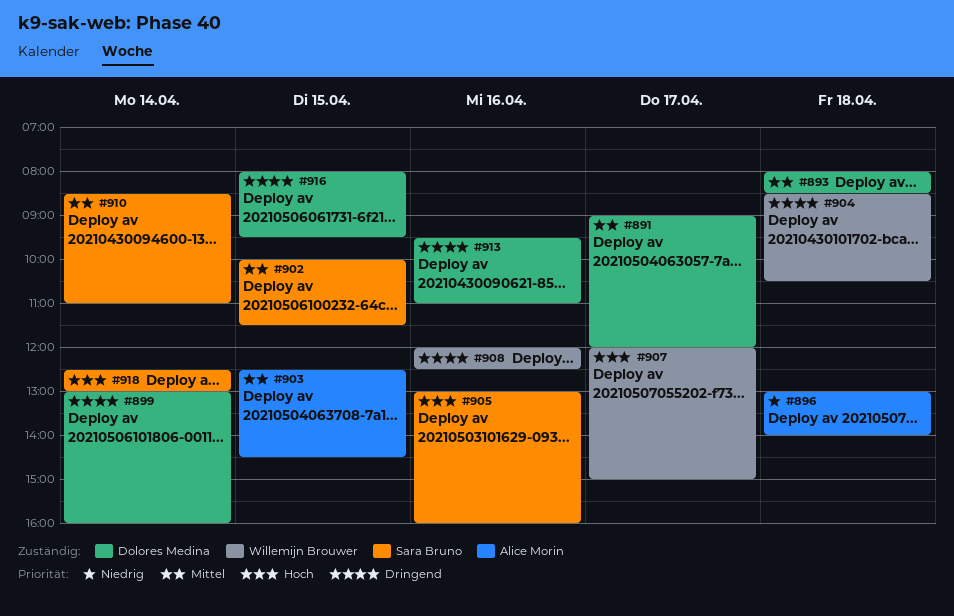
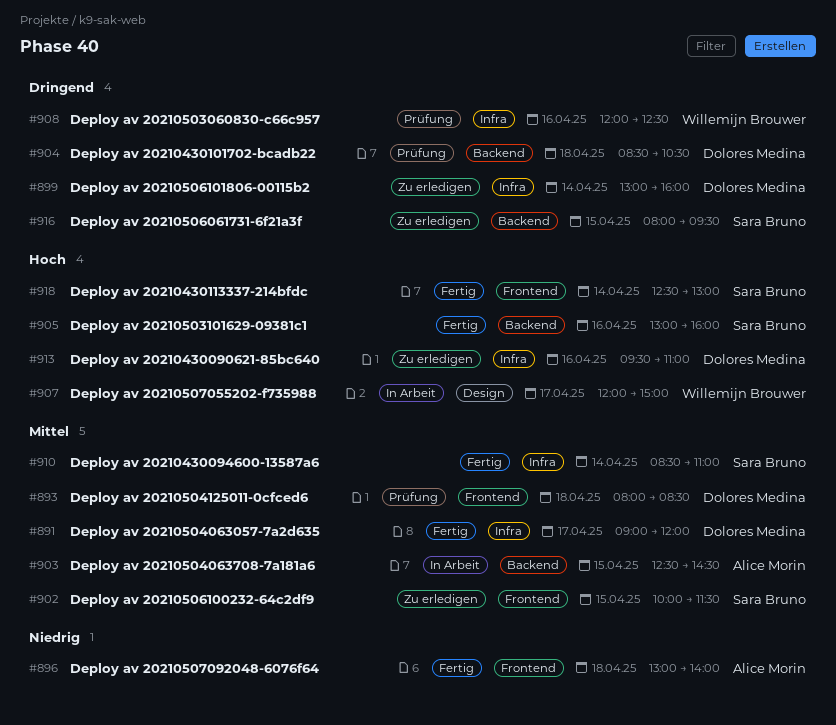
#904, owner: Willemijn Brouwer -> Dolores Medina
#913, priority: Dringend -> Hoch
#916, owner: Dolores Medina -> Sara Bruno

